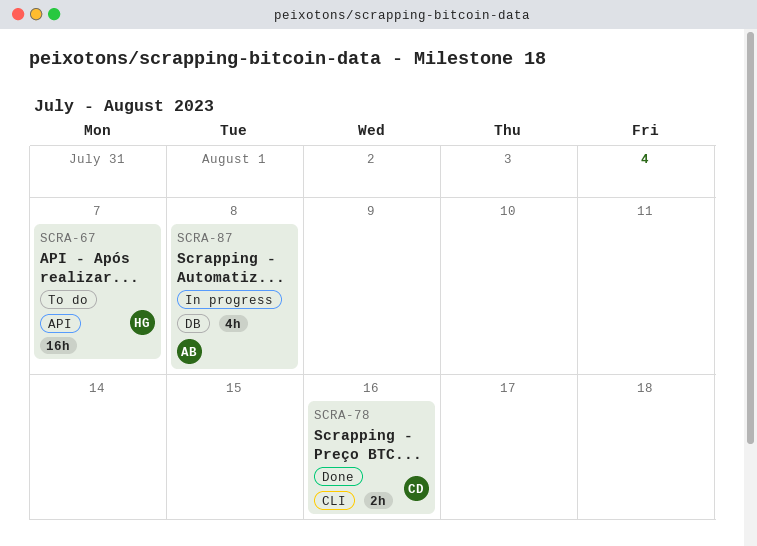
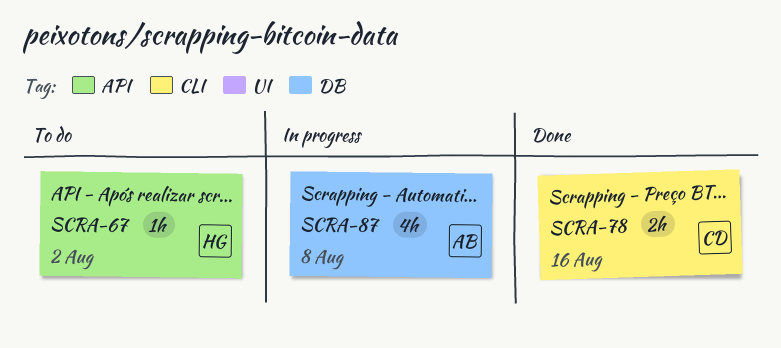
SCRA-67, estimate: 16h -> 1h
SCRA-67, due: Aug 7 -> Aug 2

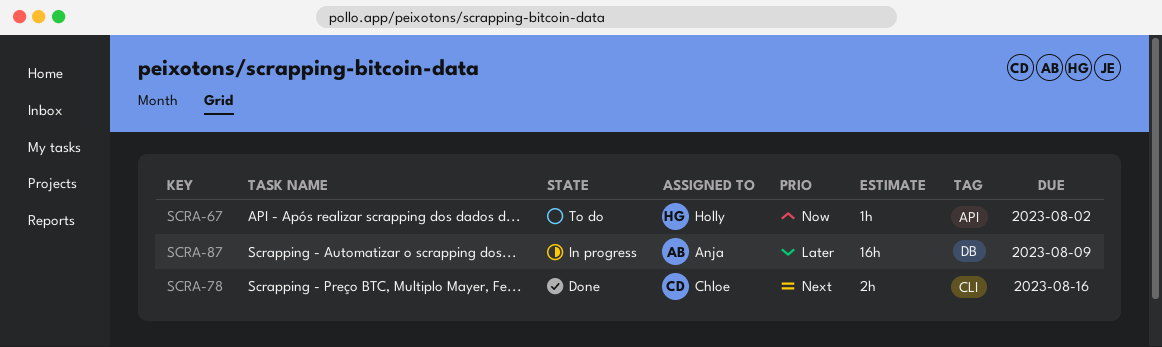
SCRA-87, estimate: 4h -> 16h
SCRA-87, due: Aug 8 -> Aug 9

